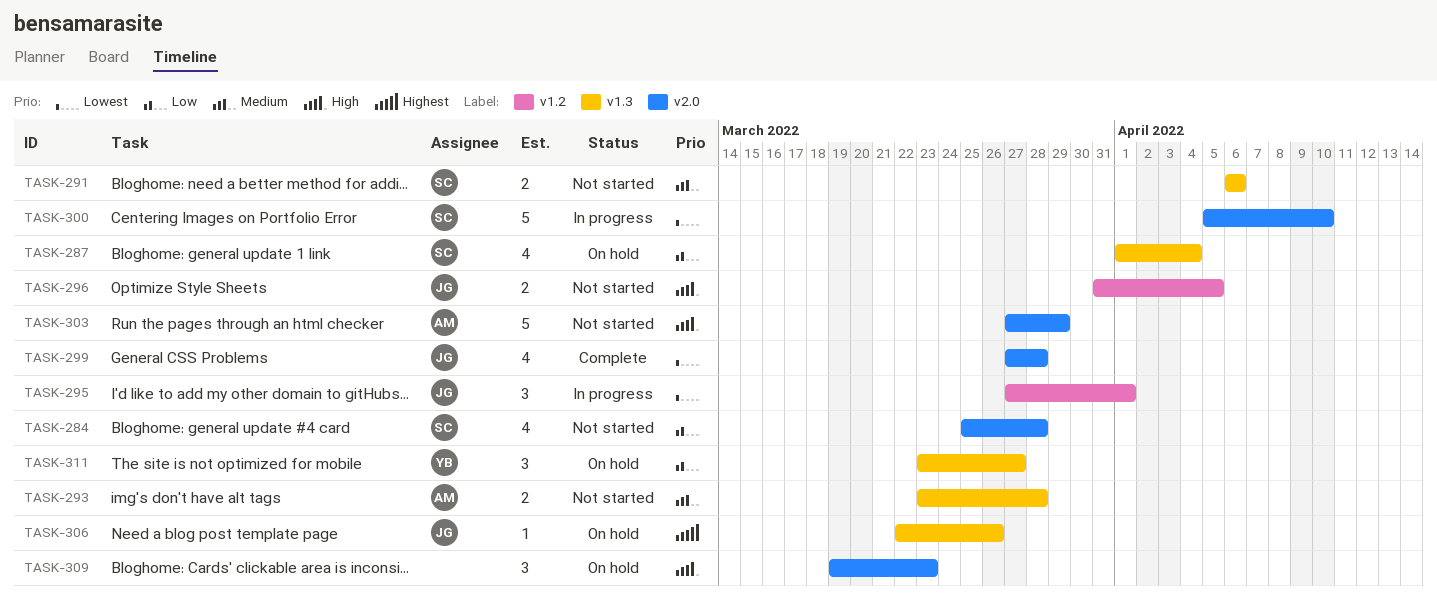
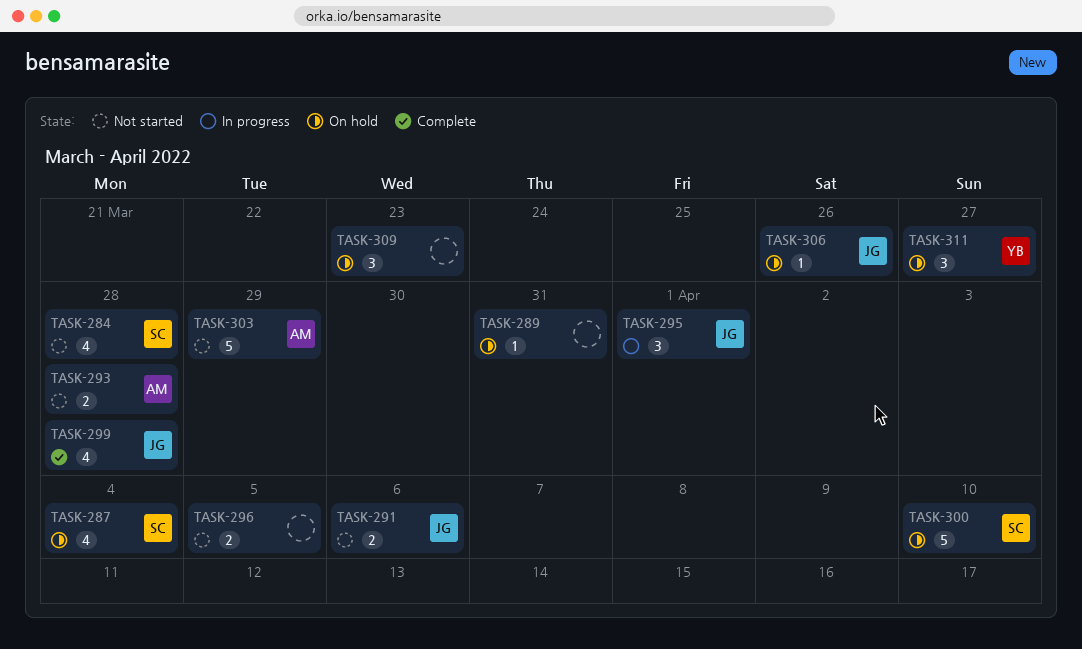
TASK-289: none -> present
TASK-291, owner: SC -> JG
TASK-296, owner: JG -> none
TASK-300, status: In progress -> On hold

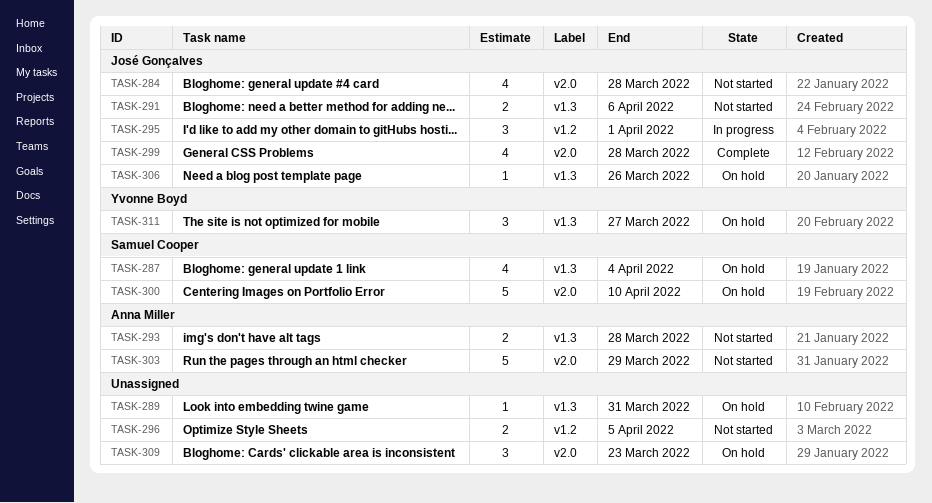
TASK-284, owner: Samuel Cooper -> José Gonçalves

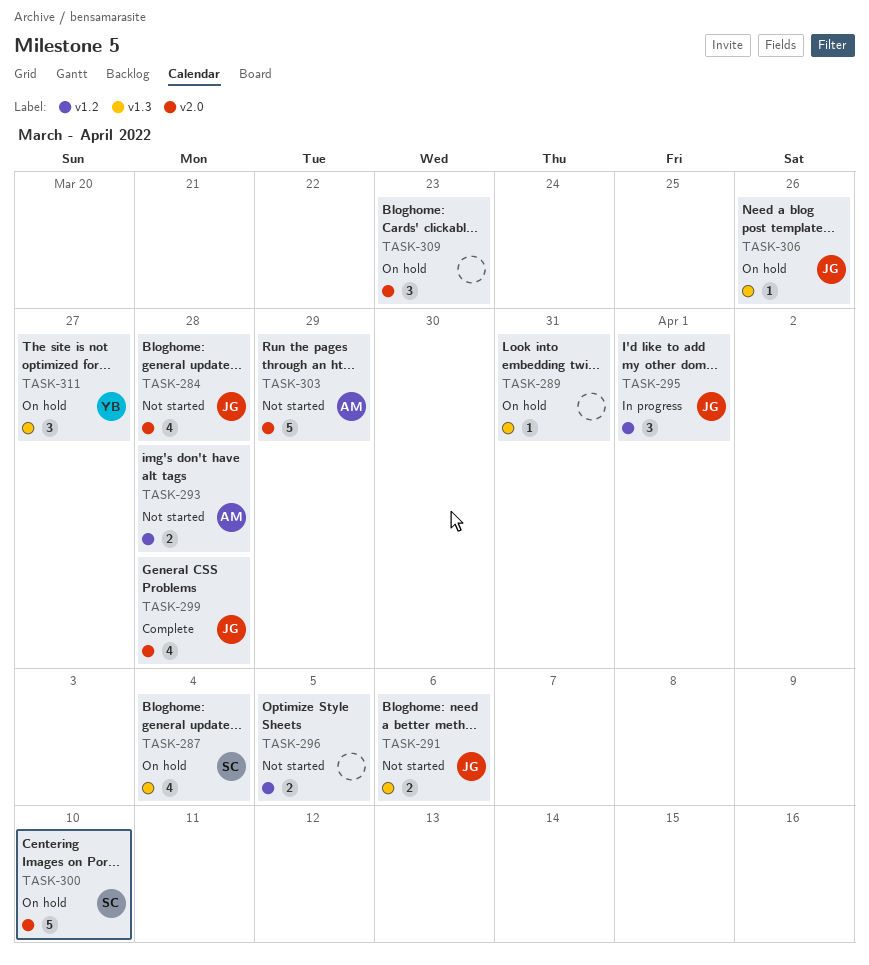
TASK-293, label: v1.3 -> v1.2

